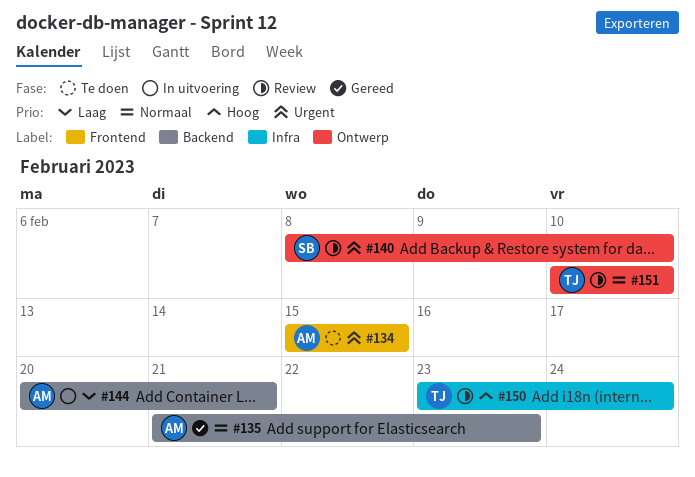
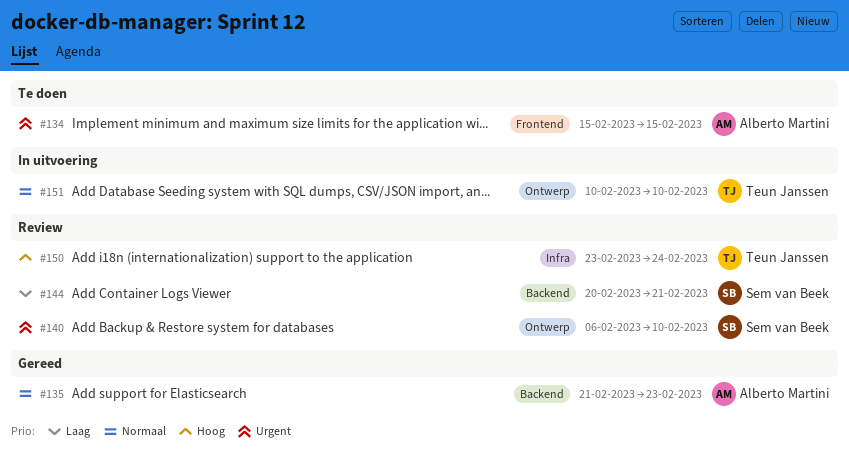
#140, start: Feb 8 -> Feb 6
#144, status: In uitvoering -> Review
#144, owner: Alberto Martini -> Sem van Beek
#151, status: Review -> In uitvoering

